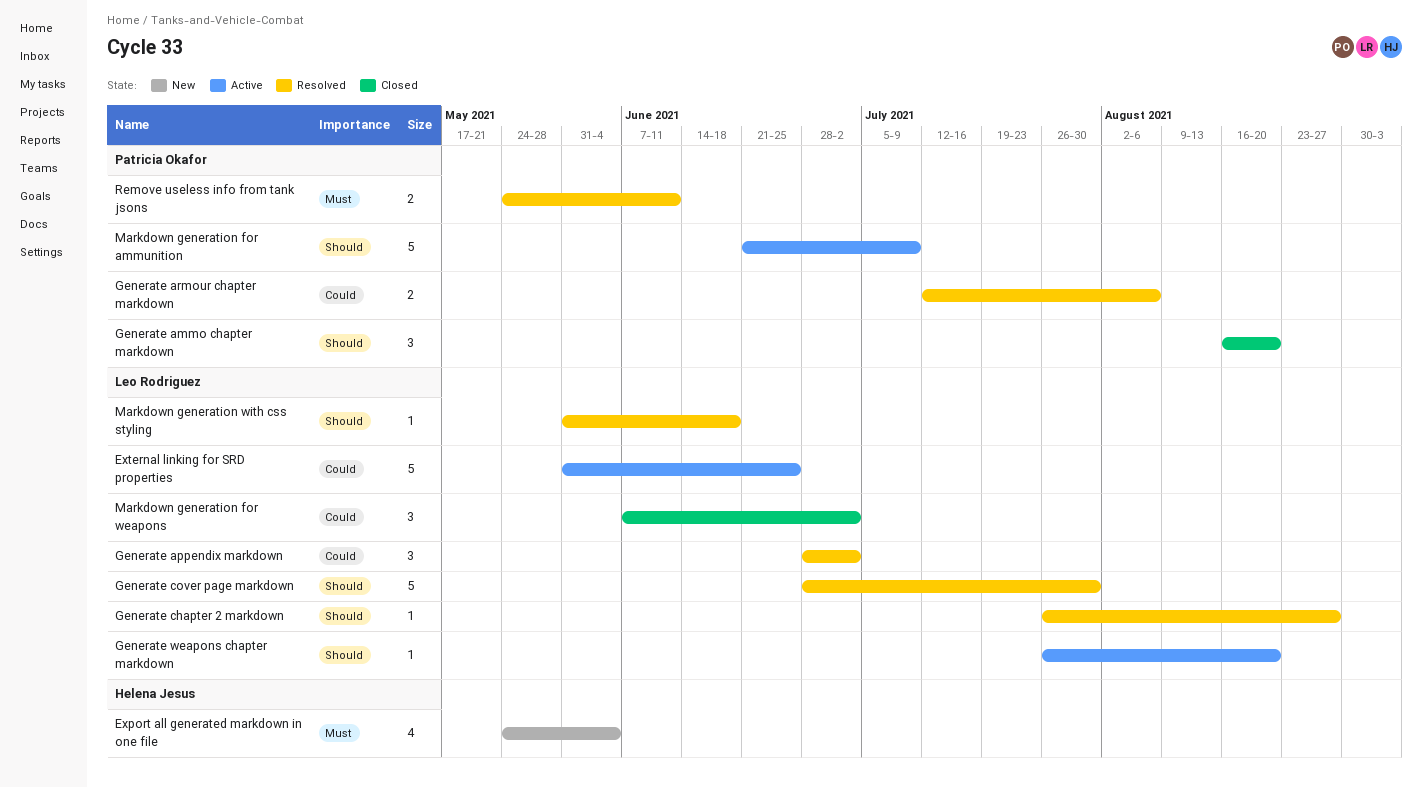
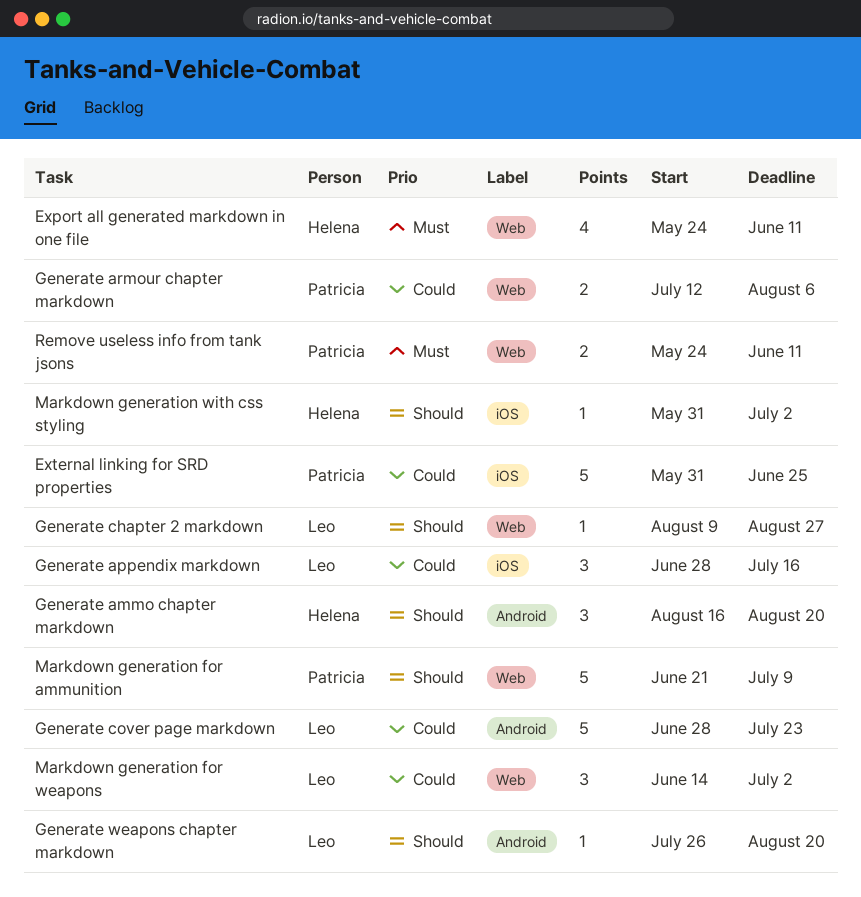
Export all generated markdown in one file, due: Jun 4 -> Jun 11
External linking for SRD properties, owner: Leo Rodriguez -> Patricia Okafor
Generate ammo chapter markdown, owner: Patricia Okafor -> Helena Jesus
Generate appendix markdown, due: Jul 2 -> Jul 16
Generate chapter 2 markdown, start: Jul 26 -> Aug 9
Generate cover page markdown, priority: Should -> Could
Generate cover page markdown, due: Jul 30 -> Jul 23
Markdown generation for weapons, start: Jun 7 -> Jun 14
Markdown generation with css styling, owner: Leo Rodriguez -> Helena Jesus
Markdown generation with css styling, due: Jun 18 -> Jul 2

